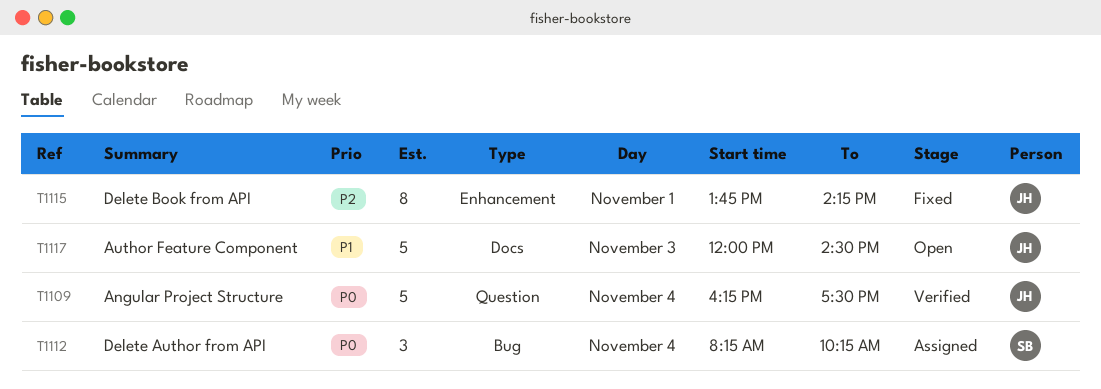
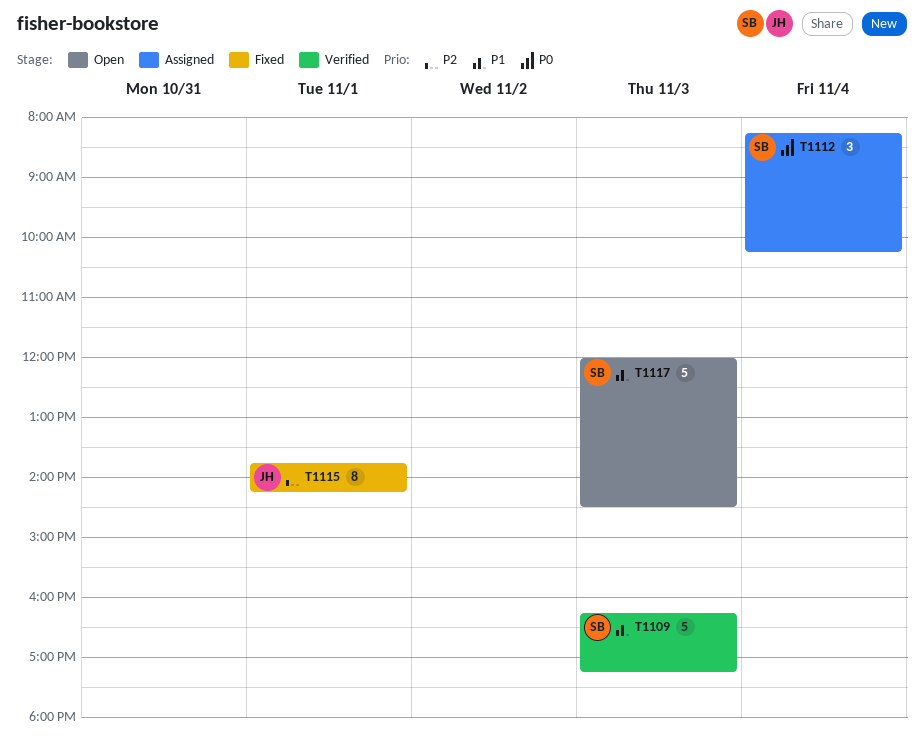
T1109, owner: JH -> SB
T1109, priority: P0 -> P1
T1109, day: Nov 4 -> Nov 3
T1109, ends: 17:30 -> 17:15
T1117, owner: JH -> SB

